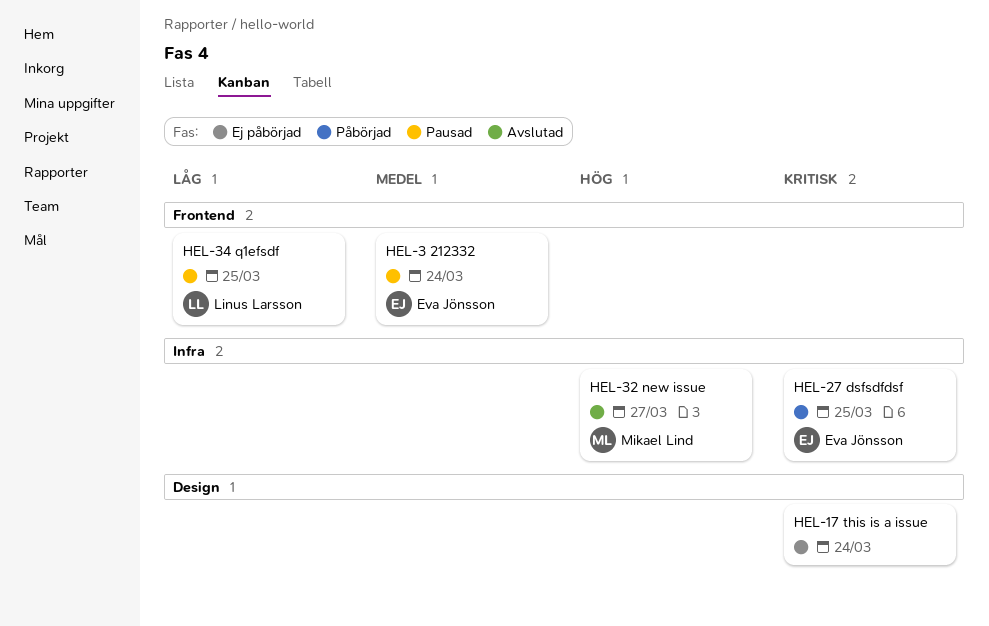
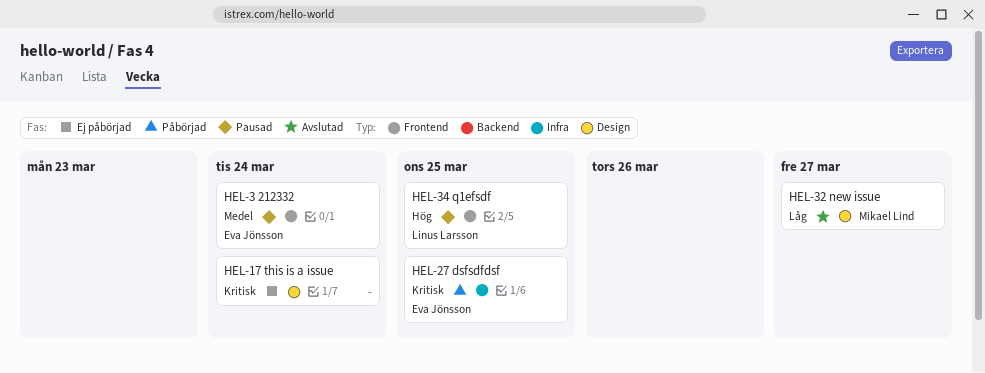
HEL-32, priority: Hög -> Låg
HEL-32, label: Infra -> Design
HEL-34, priority: Låg -> Hög

